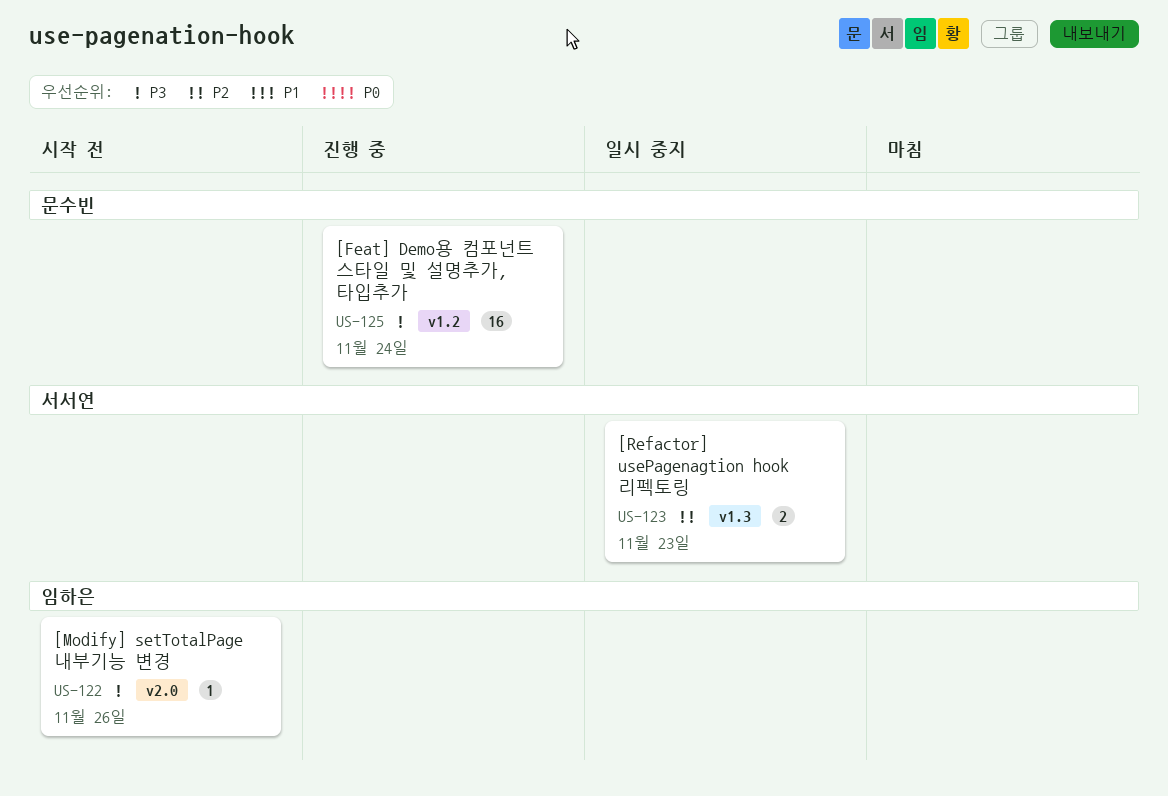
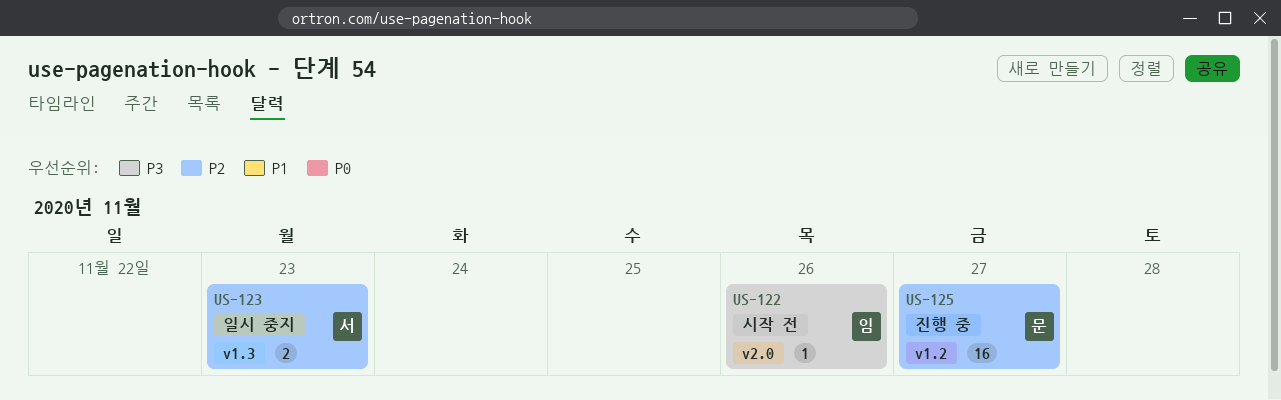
US-125, priority: P3 -> P2
US-125, due: Nov 24 -> Nov 27

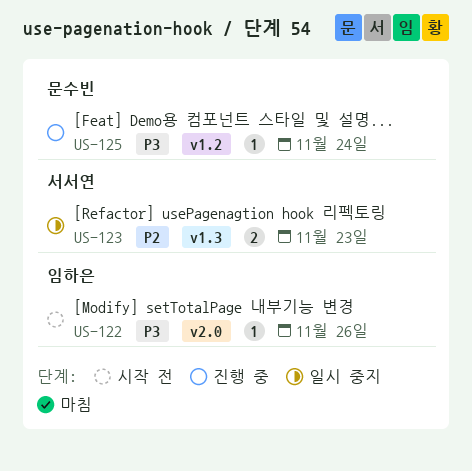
US-125, priority: P2 -> P3
US-125, estimate: 16 -> 1
US-125, due: Nov 27 -> Nov 24

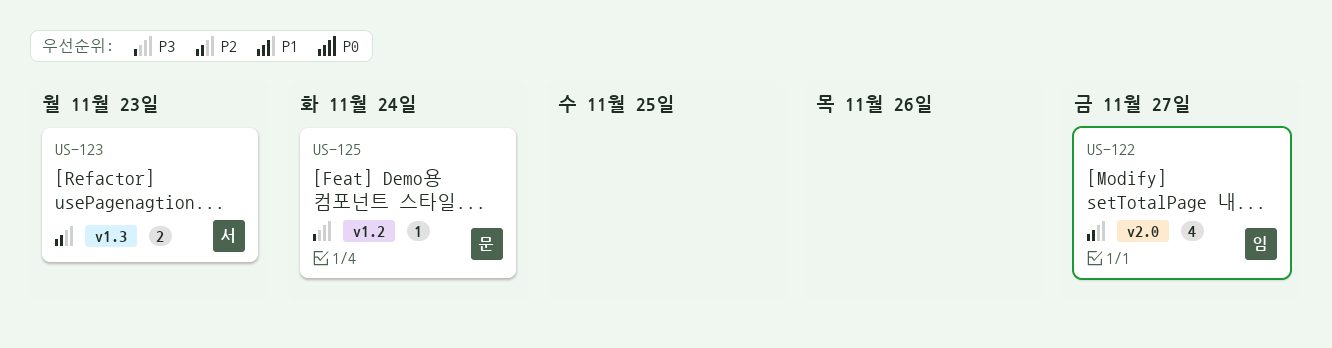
US-122, priority: P3 -> P2
US-122, estimate: 1 -> 4
US-122, due: Nov 26 -> Nov 27

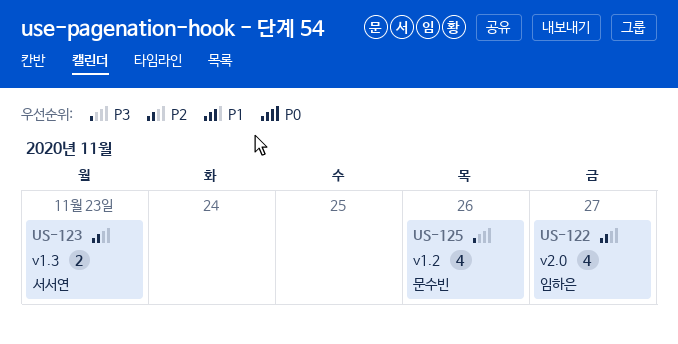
US-125, estimate: 1 -> 4
US-125, due: Nov 24 -> Nov 26

